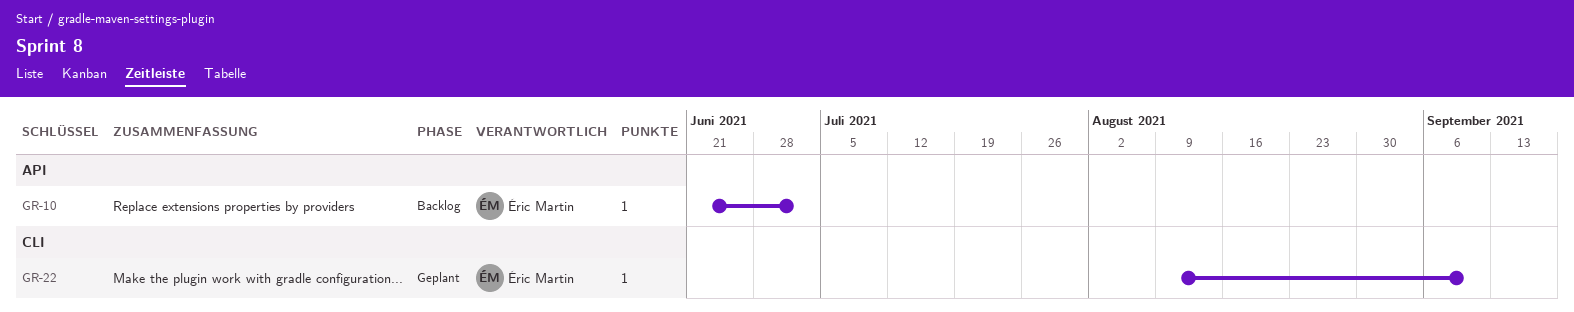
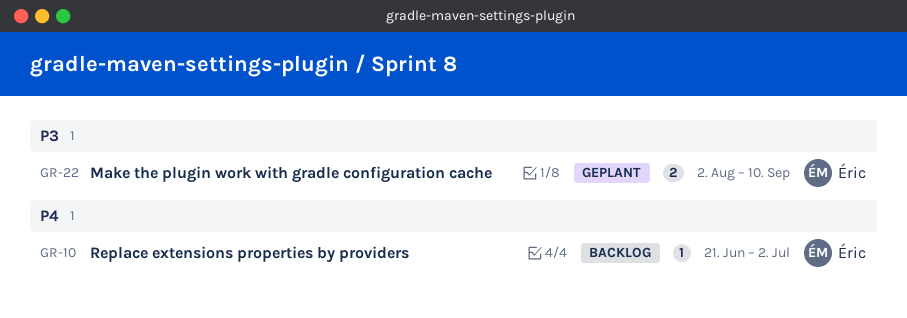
GR-22, estimate: 1 -> 2
GR-22, start: Aug 9 -> Aug 2

